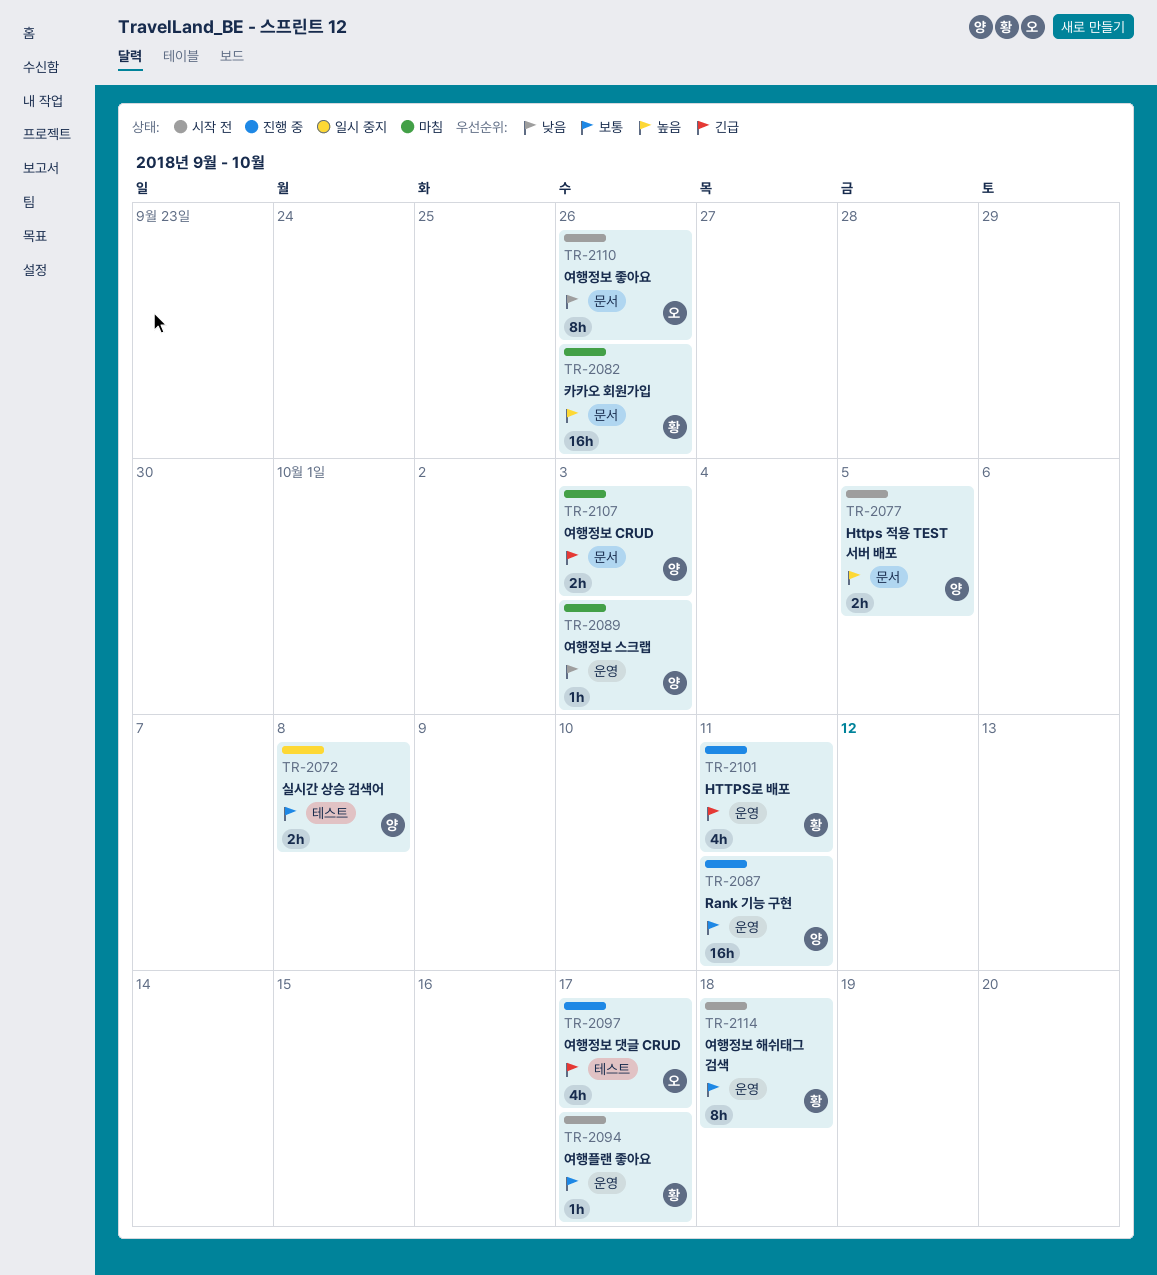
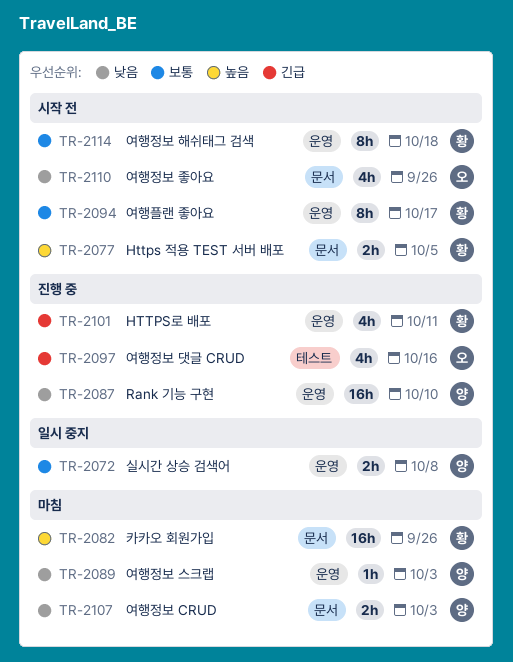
TR-2072, label: 테스트 -> 운영
TR-2077, owner: 양 -> 황
TR-2087, priority: 보통 -> 낮음
TR-2087, due: Oct 11 -> Oct 10
TR-2094, estimate: 1h -> 8h
TR-2097, due: Oct 17 -> Oct 16
TR-2107, priority: 긴급 -> 낮음
TR-2110, estimate: 8h -> 4h

